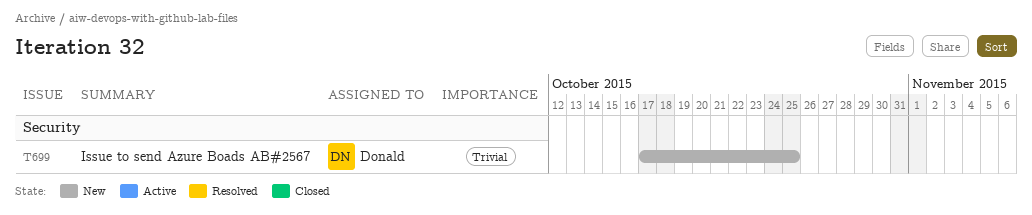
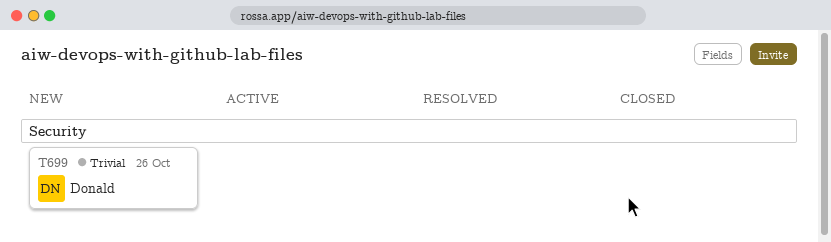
T699, due: Oct 25 -> Oct 26

